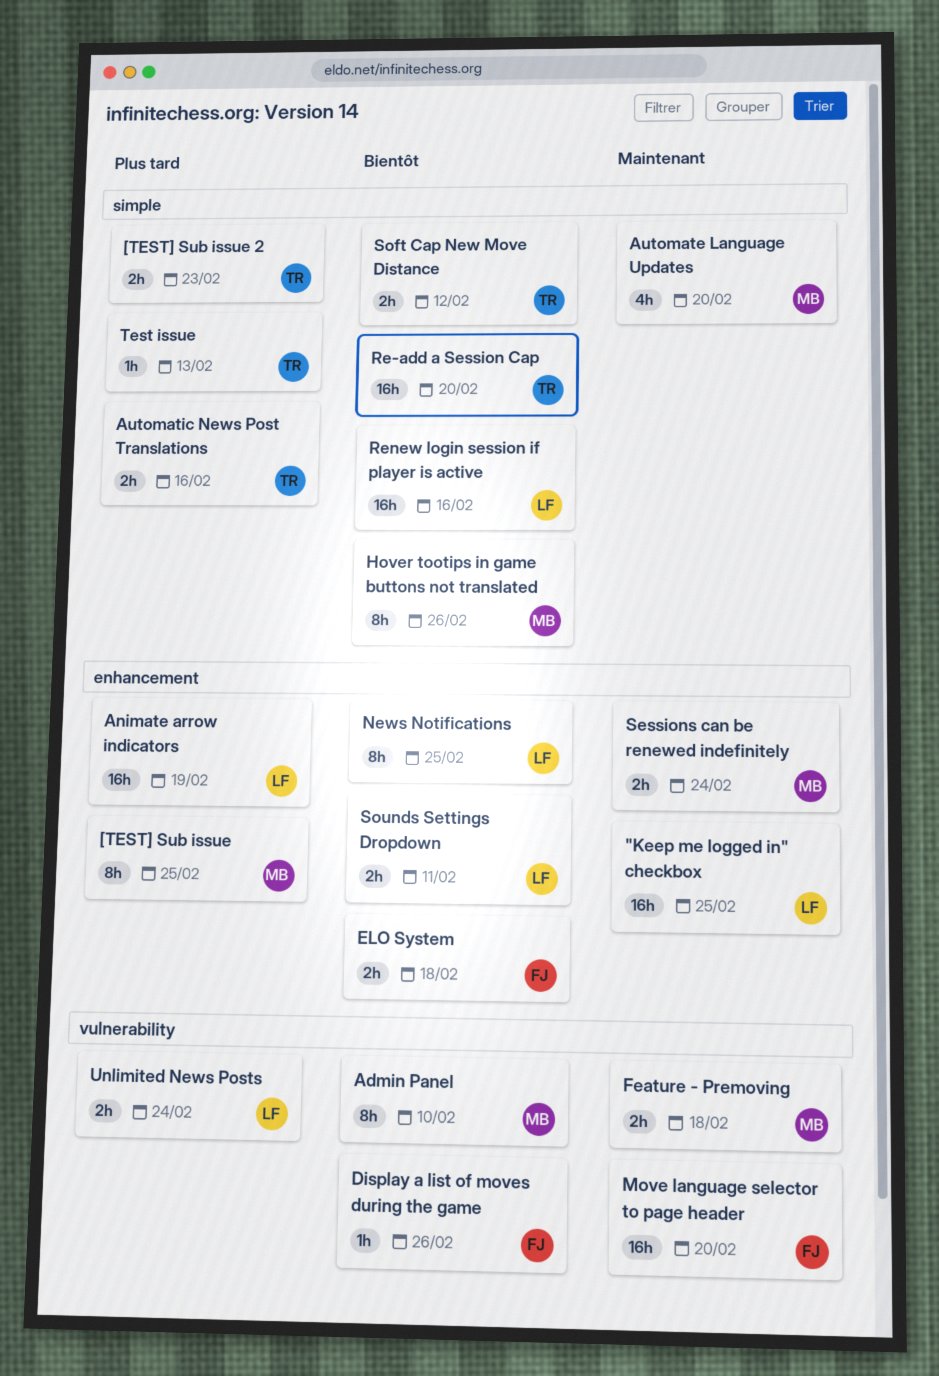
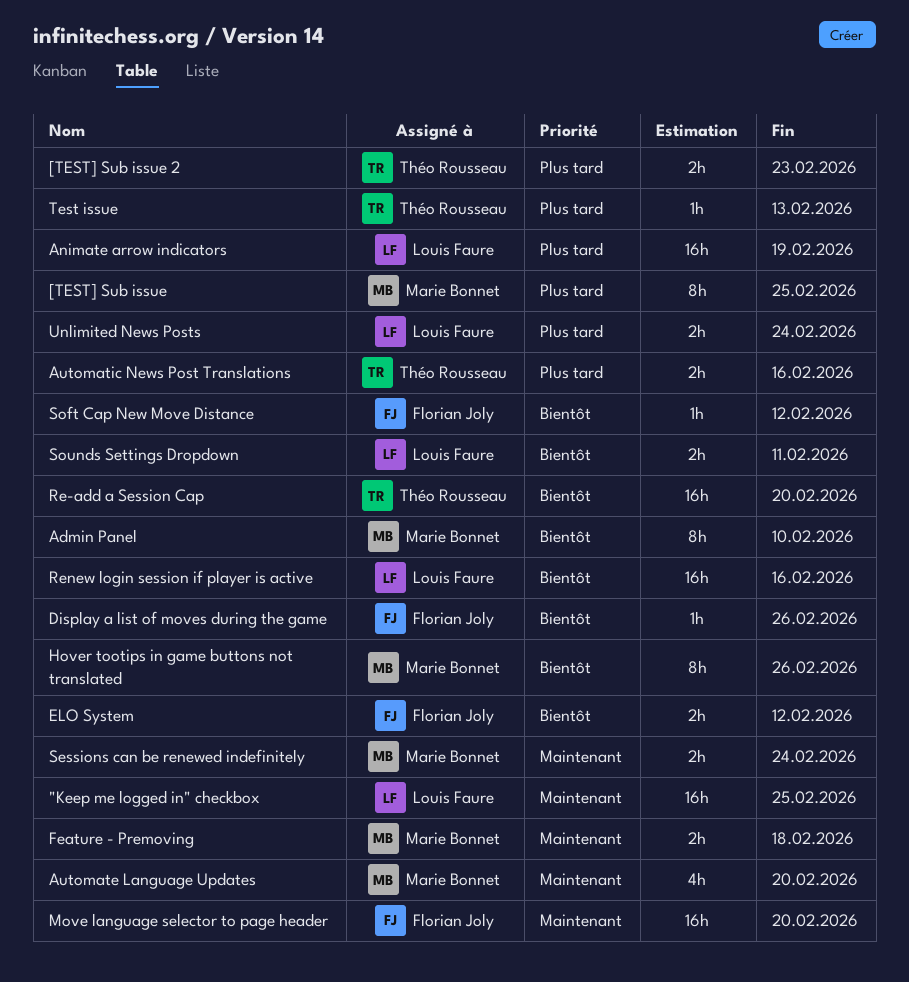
ELO System, due: Feb 18 -> Feb 12
News Notifications: present -> none
Soft Cap New Move Distance, owner: Théo Rousseau -> Florian Joly
Soft Cap New Move Distance, estimate: 2h -> 1h

